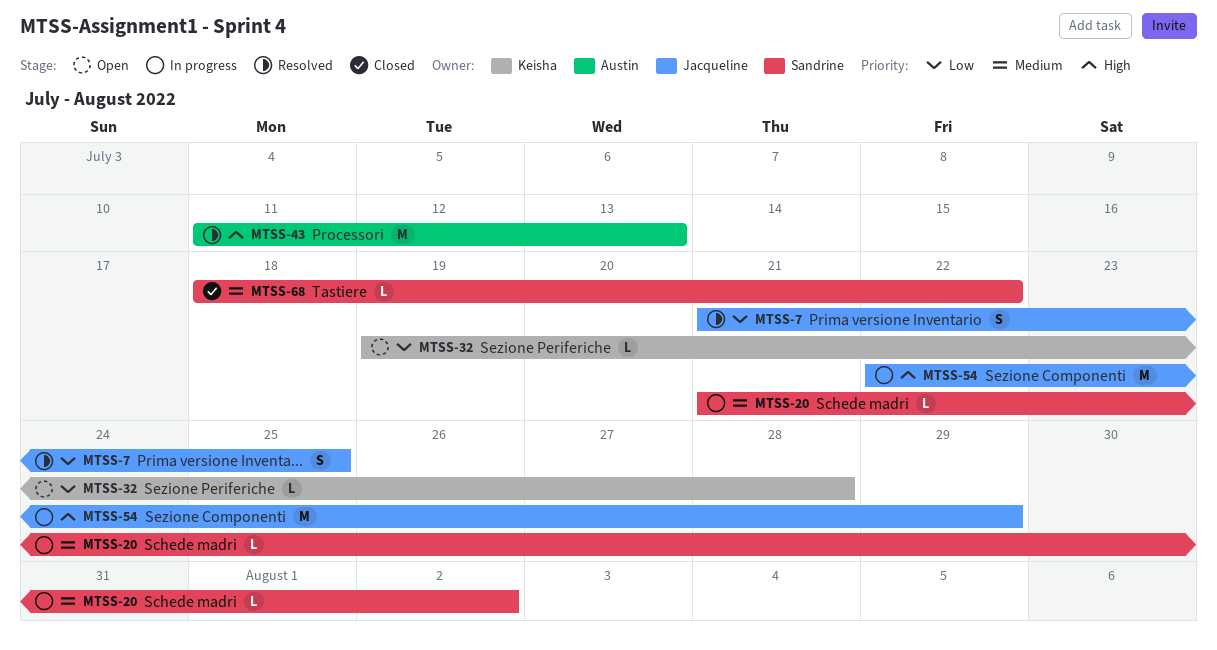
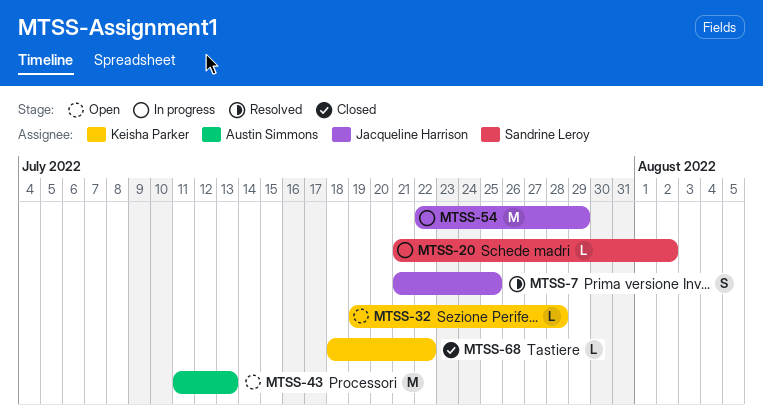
MTSS-43, status: Resolved -> Open
MTSS-68, owner: Sandrine Leroy -> Keisha Parker

